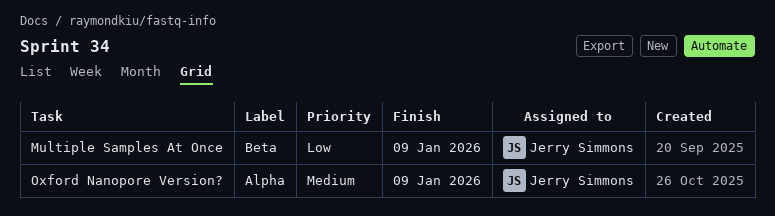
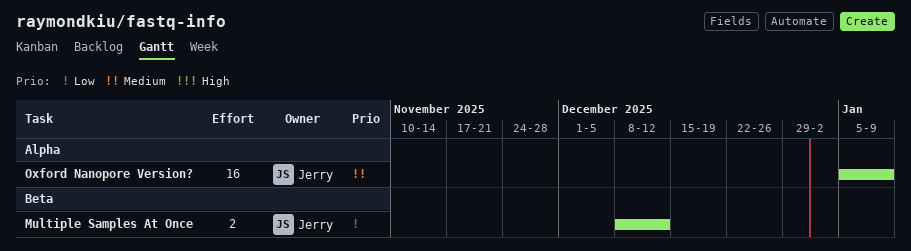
Multiple Samples At Once, due: Jan 9 -> Dec 12

